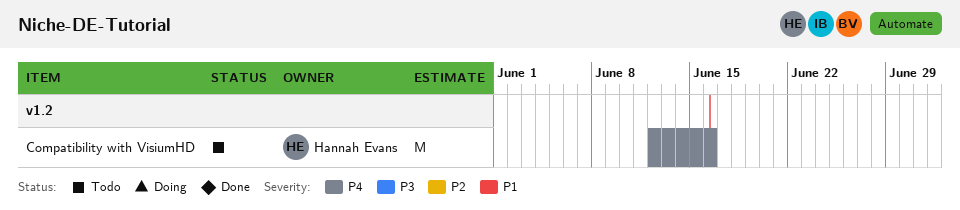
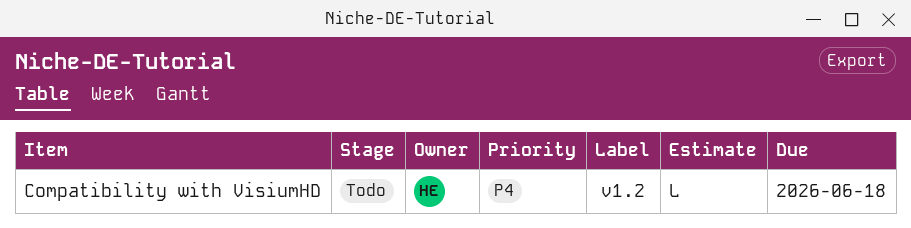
Compatibility with VisiumHD, estimate: M -> L
Compatibility with VisiumHD, due: Jun 16 -> Jun 18

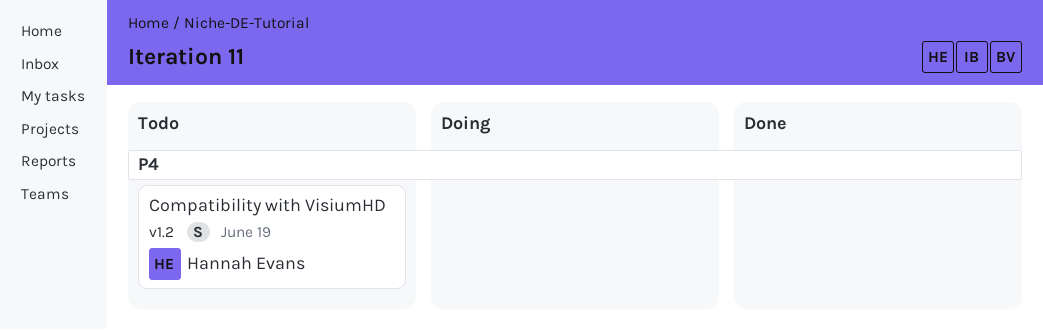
Compatibility with VisiumHD, estimate: L -> S
Compatibility with VisiumHD, due: Jun 18 -> Jun 19

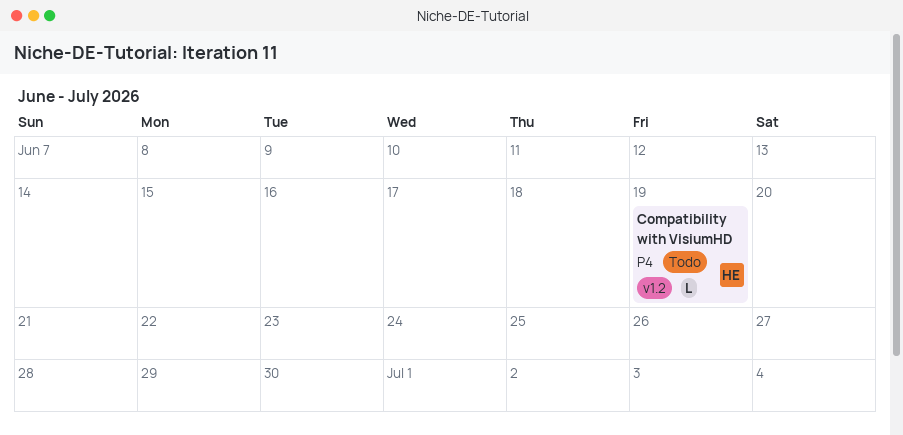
Compatibility with VisiumHD, estimate: S -> L

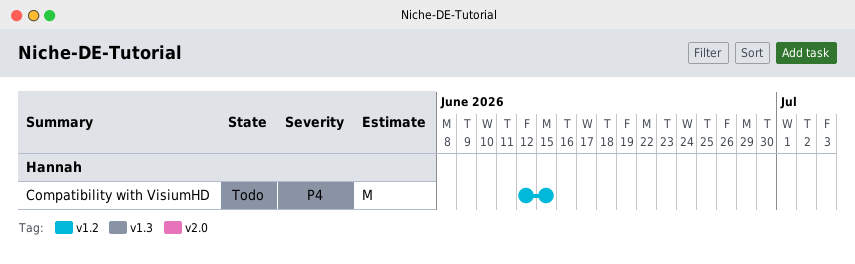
Compatibility with VisiumHD, estimate: L -> M
Compatibility with VisiumHD, due: Jun 19 -> Jun 15

